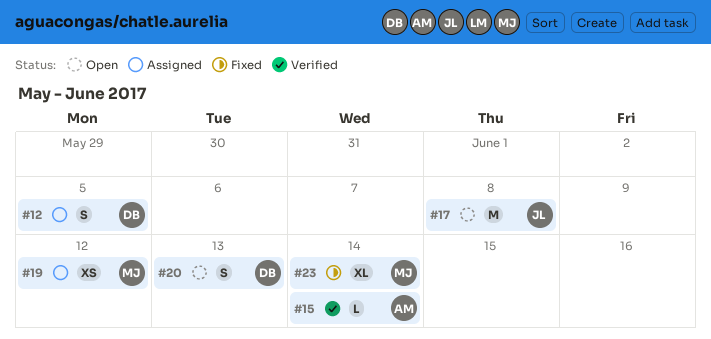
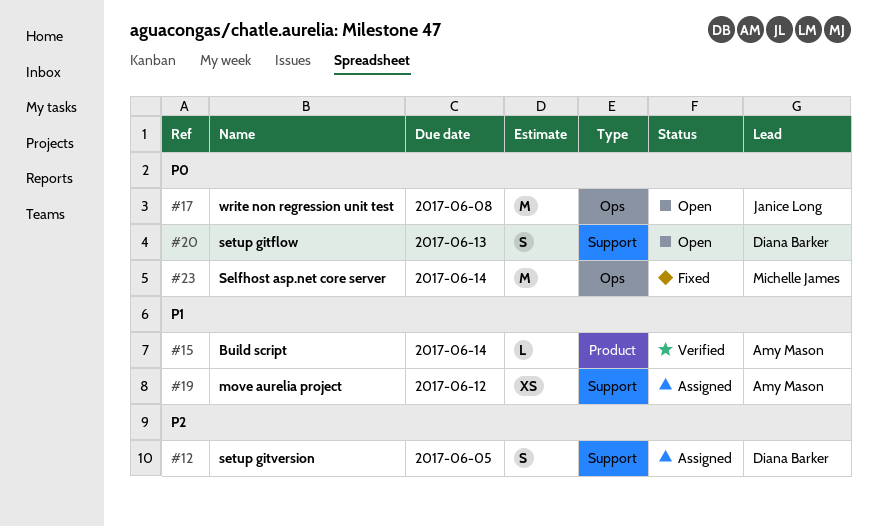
#19, owner: Michelle James -> Amy Mason
#23, estimate: XL -> M

